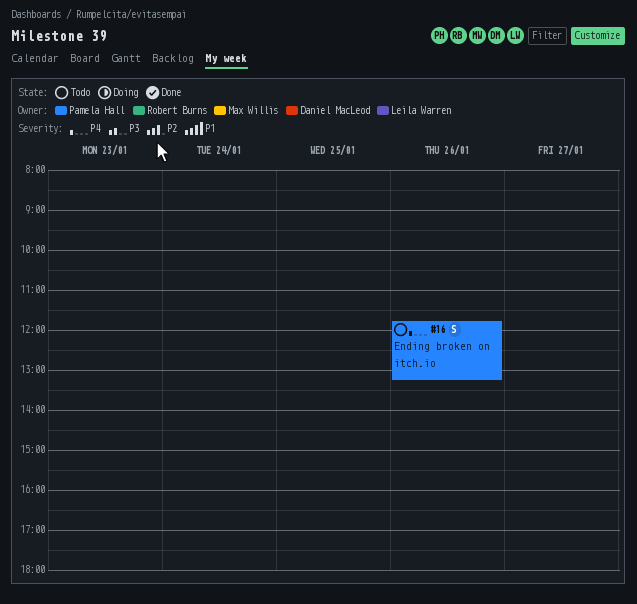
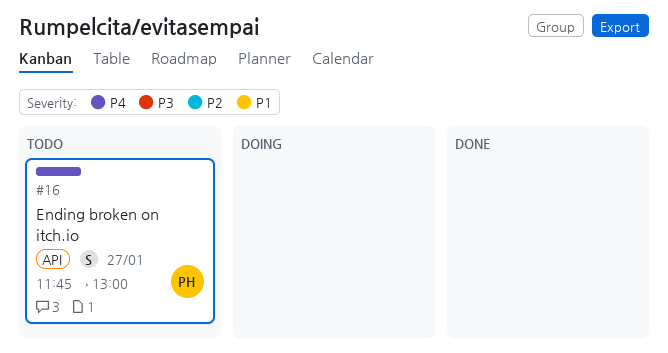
#16, day: Jan 26 -> Jan 27
#16, ends: 13:15 -> 13:00

